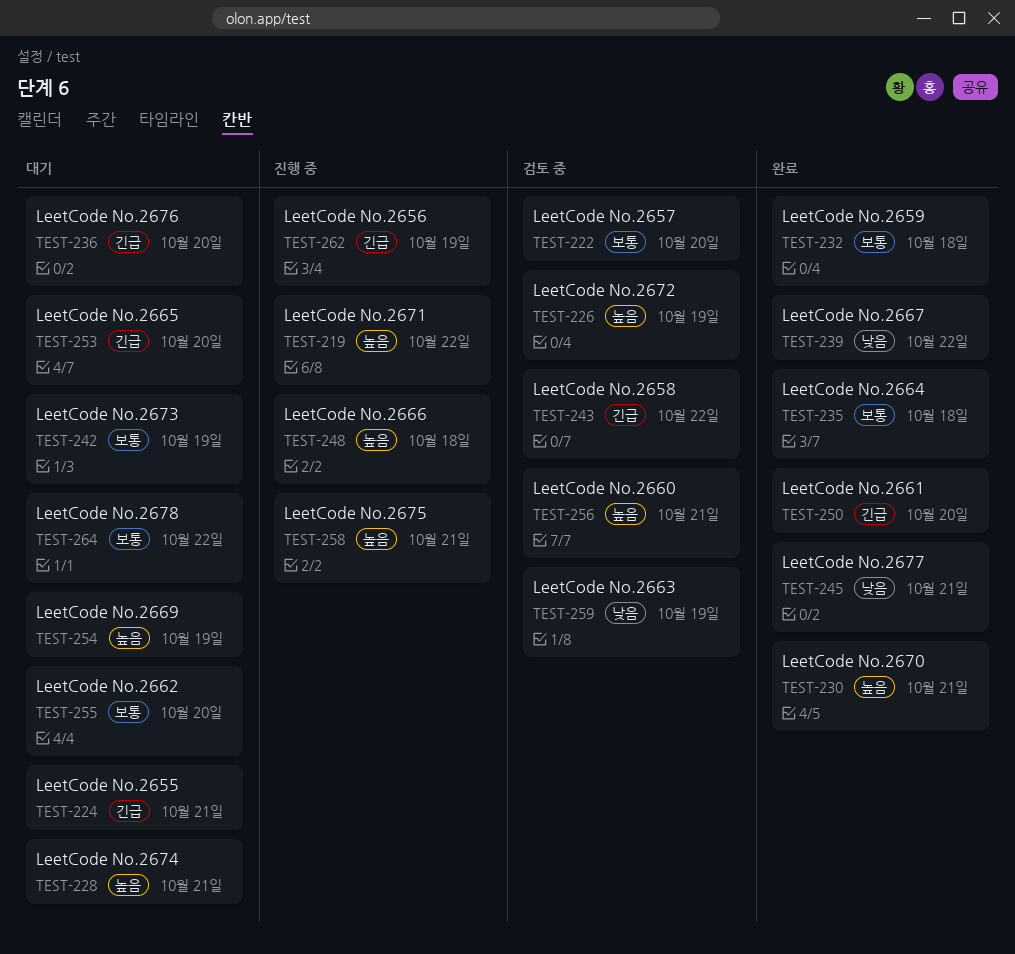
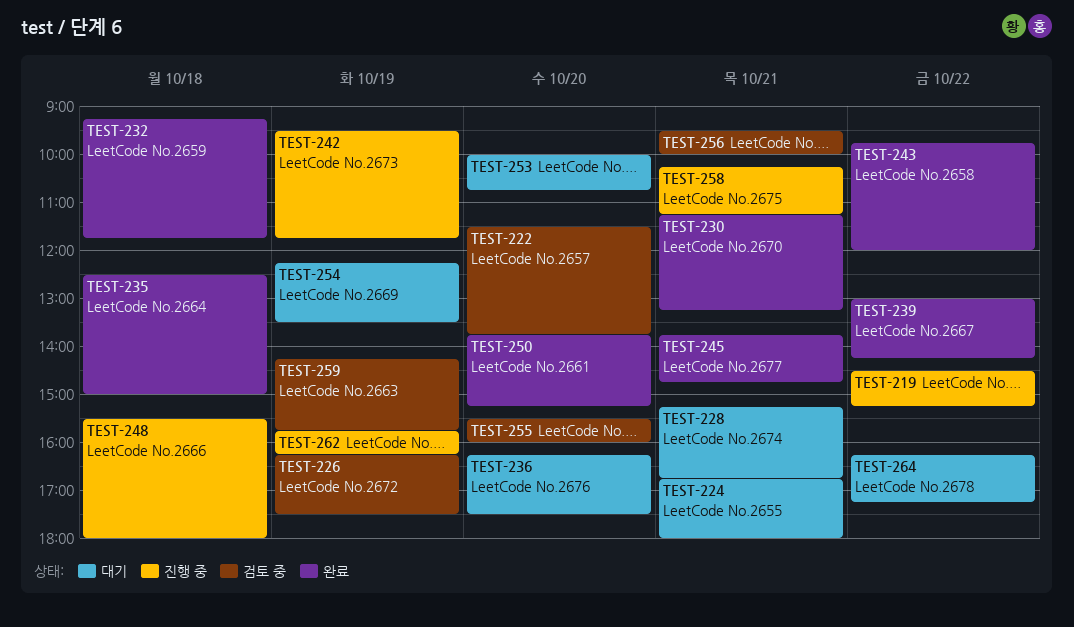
TEST-242, status: 대기 -> 진행 중
TEST-243, status: 검토 중 -> 완료
TEST-255, status: 대기 -> 검토 중

